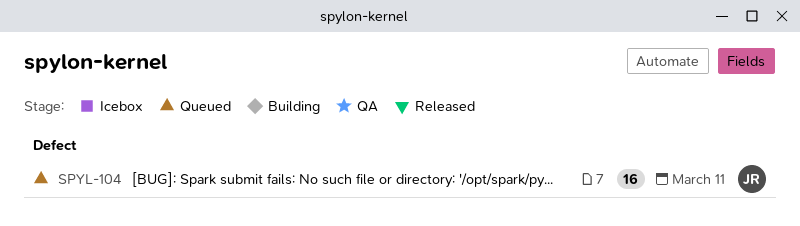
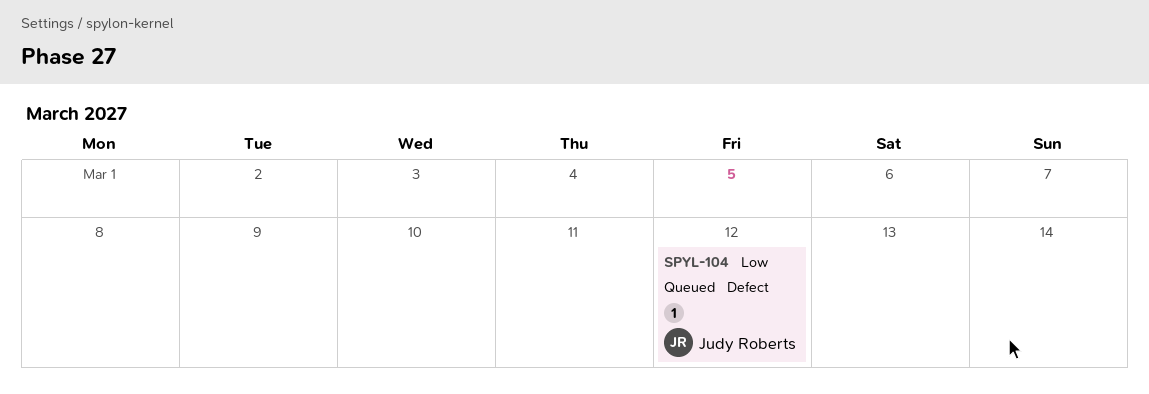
SPYL-104, estimate: 16 -> 1
SPYL-104, due: Mar 11 -> Mar 12

